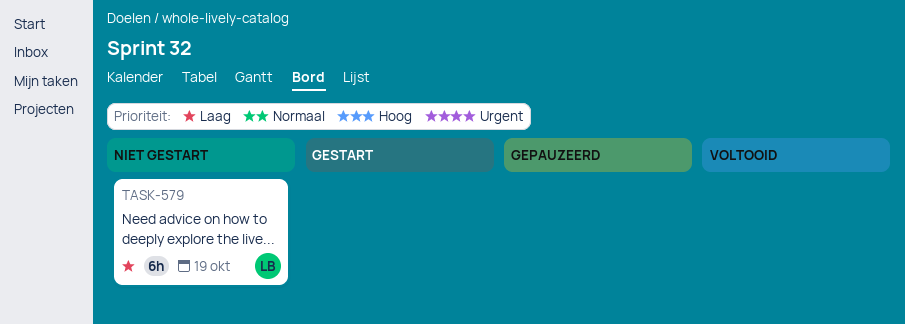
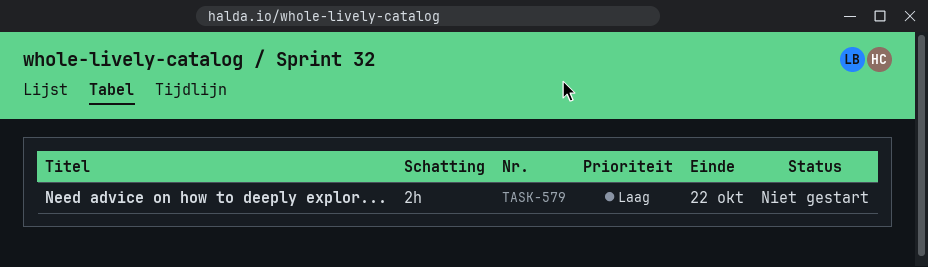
TASK-579, estimate: 6h -> 2h
TASK-579, due: Oct 19 -> Oct 22

